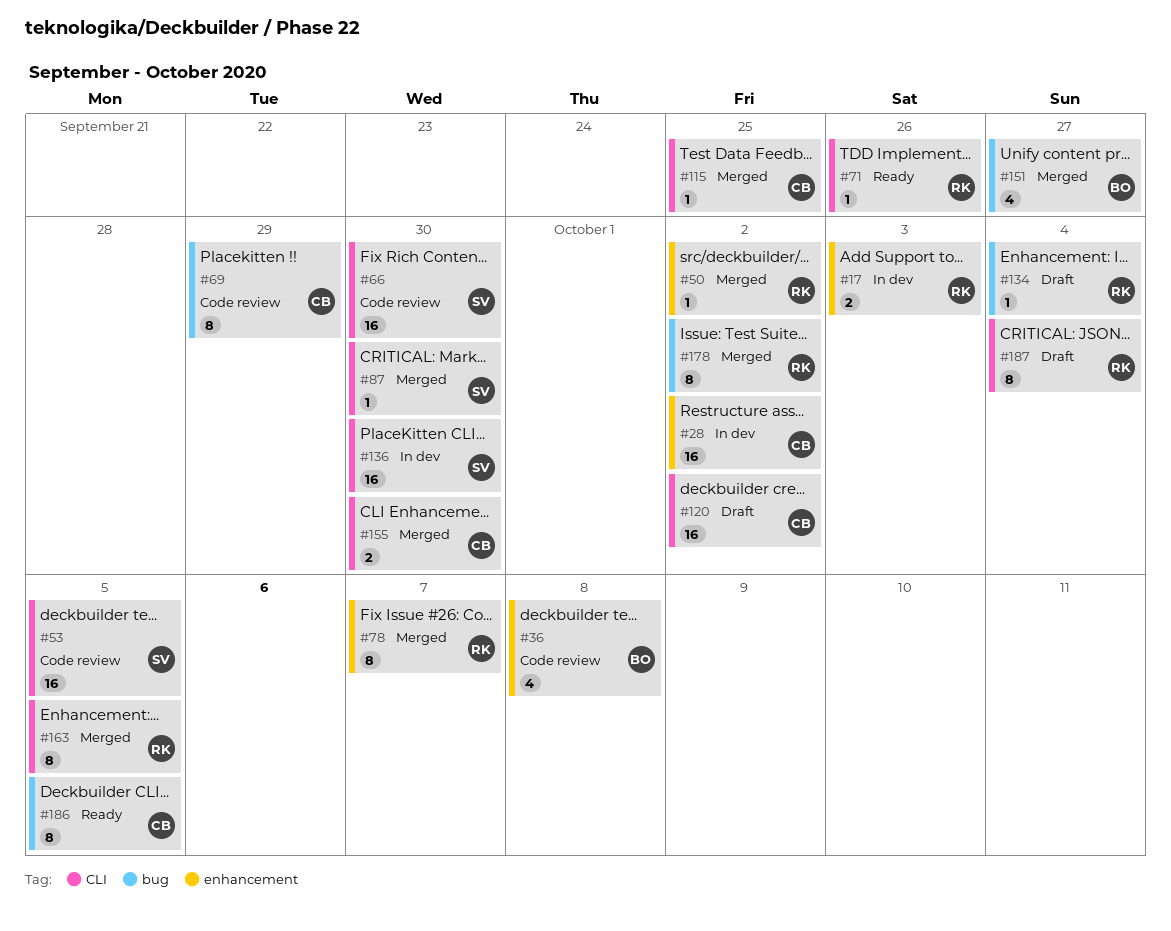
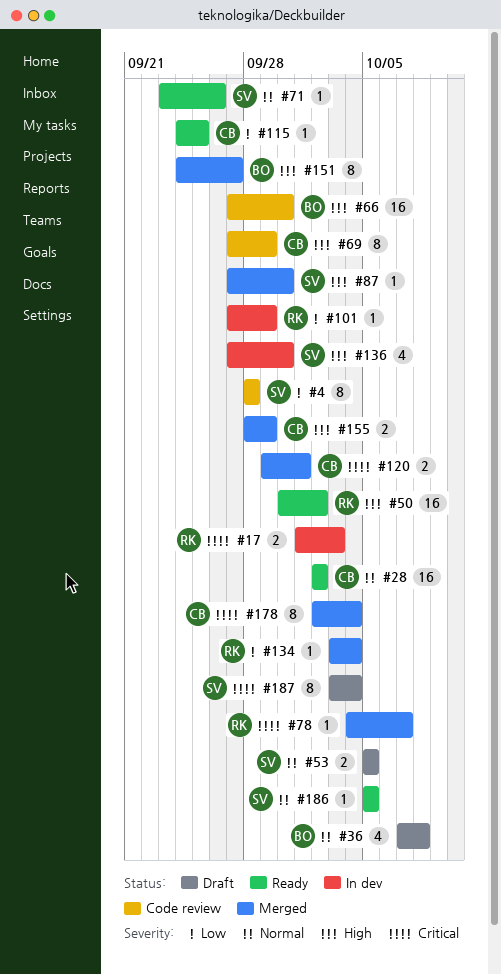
#4: none -> present
#28, status: In dev -> Ready
#36, status: Code review -> Draft
#50, status: Merged -> Ready
#50, estimate: 1 -> 16
#53, status: Code review -> Draft
#53, estimate: 16 -> 2
#66, owner: SV -> BO
#71, owner: RK -> SV
#78, estimate: 8 -> 1
#101: none -> present
#115, status: Merged -> Ready
#120, status: Draft -> Merged
#120, estimate: 16 -> 2
#120, due: Oct 2 -> Oct 1
#134, status: Draft -> Merged
#136, estimate: 16 -> 4
#151, estimate: 4 -> 8
#155, due: Sep 30 -> Sep 29
#163: present -> none
#178, owner: RK -> CB
#178, due: Oct 2 -> Oct 4
#186, owner: CB -> SV
#186, estimate: 8 -> 1
#187, owner: RK -> SV

